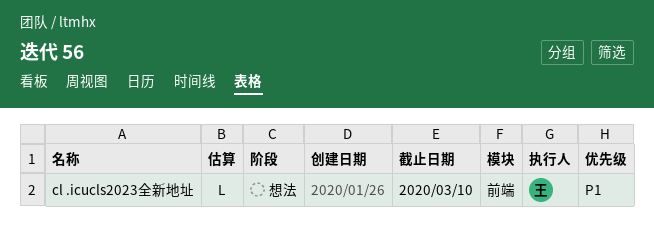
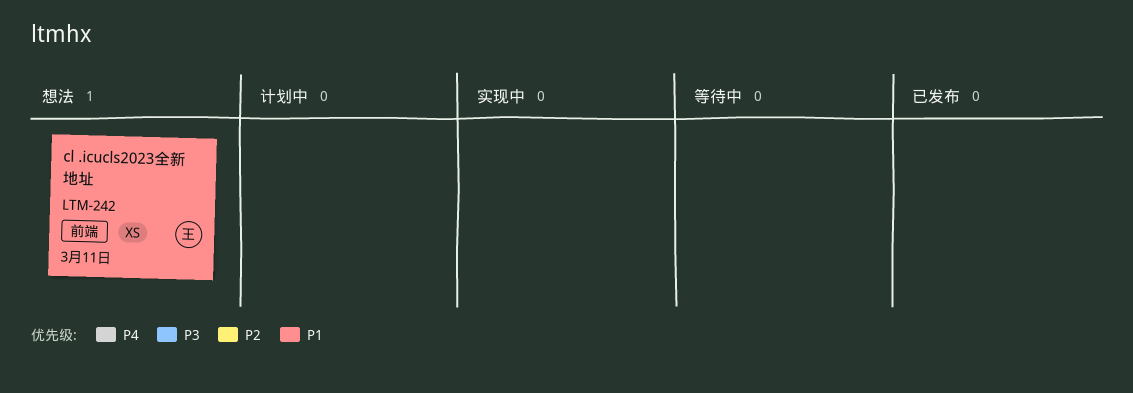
cl .icucls2023全新地址, estimate: L -> XS
cl .icucls2023全新地址, due: Mar 10 -> Mar 11

